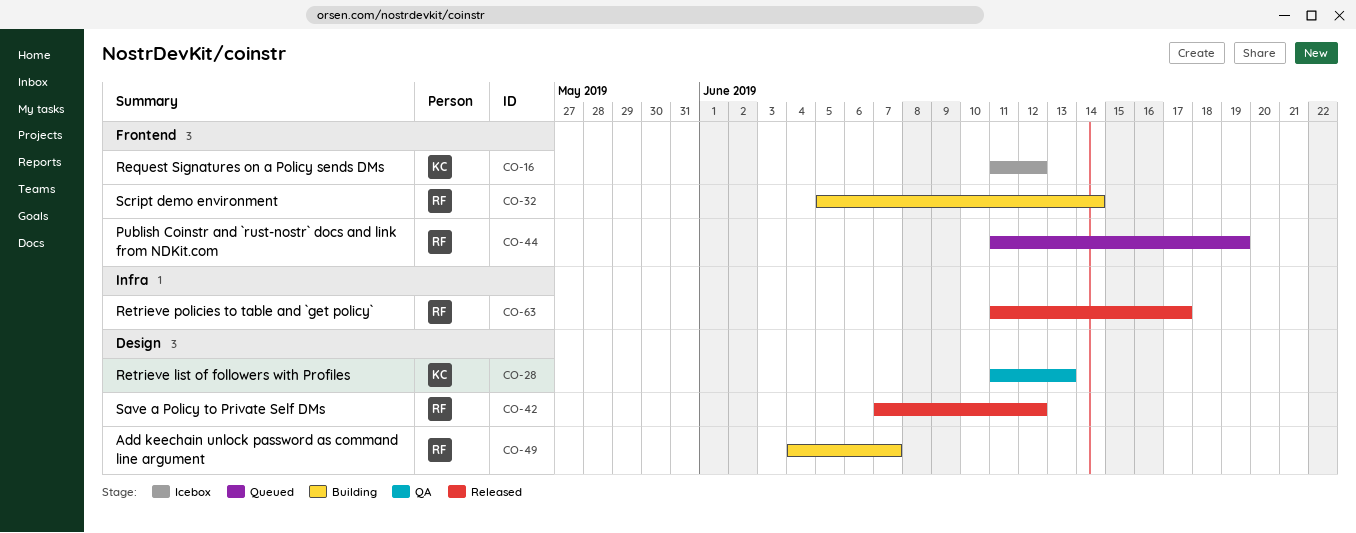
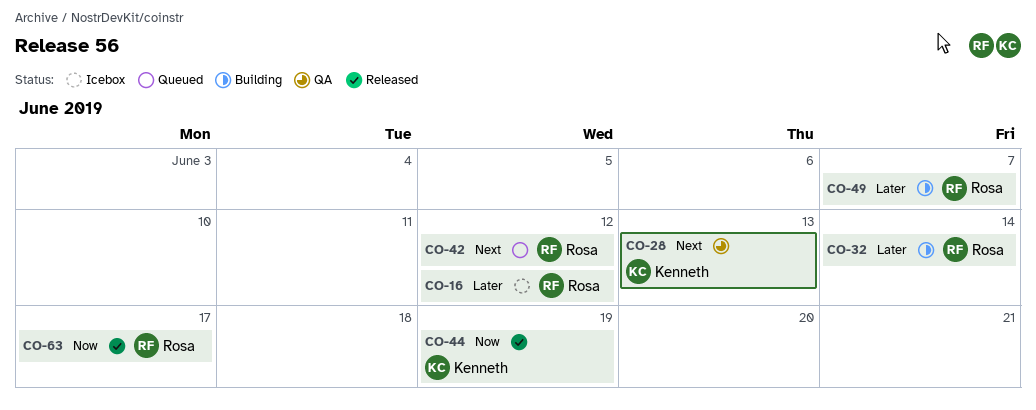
CO-16, owner: Kenneth -> Rosa
CO-42, status: Released -> Queued
CO-44, status: Queued -> Released
CO-44, owner: Rosa -> Kenneth

